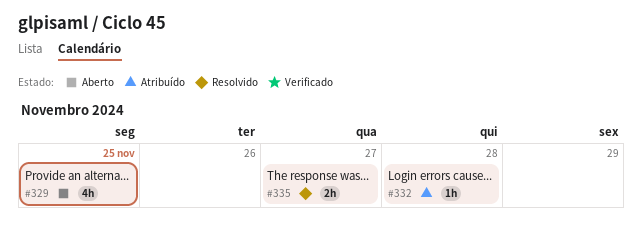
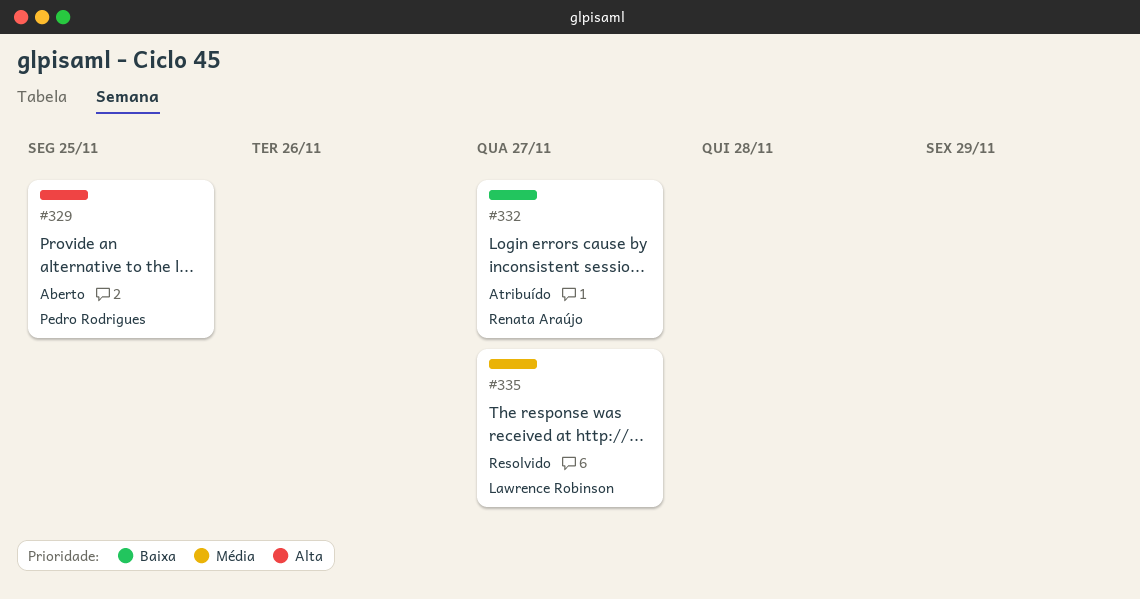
#332, due: Nov 28 -> Nov 27

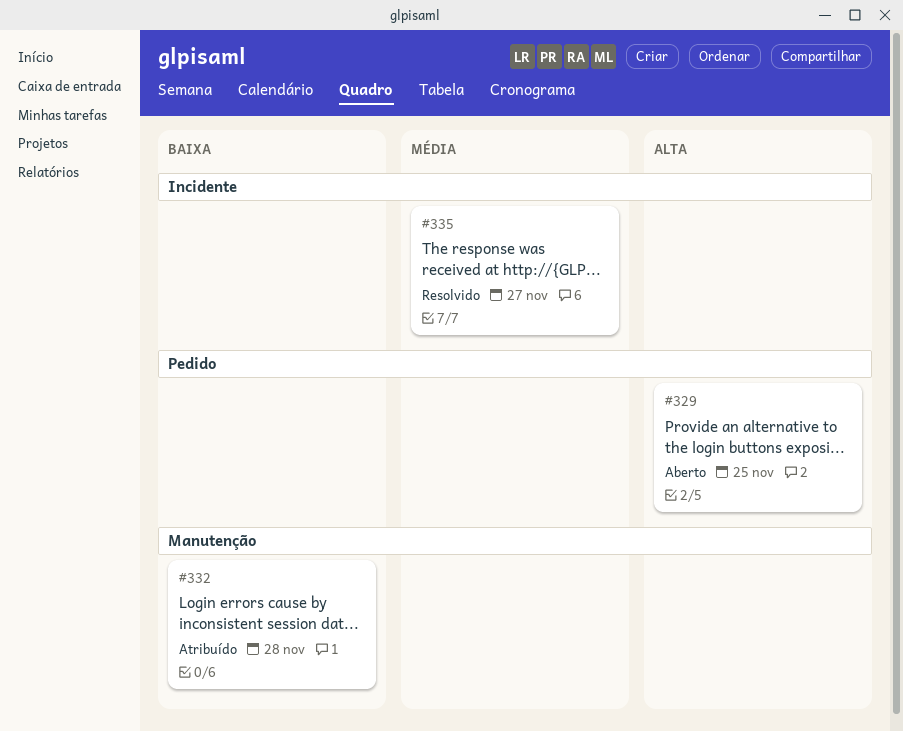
#332, due: Nov 27 -> Nov 28

